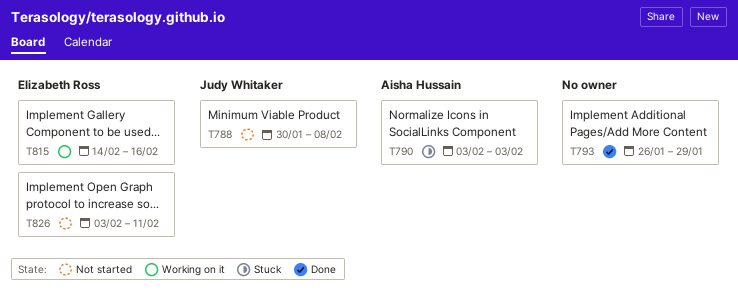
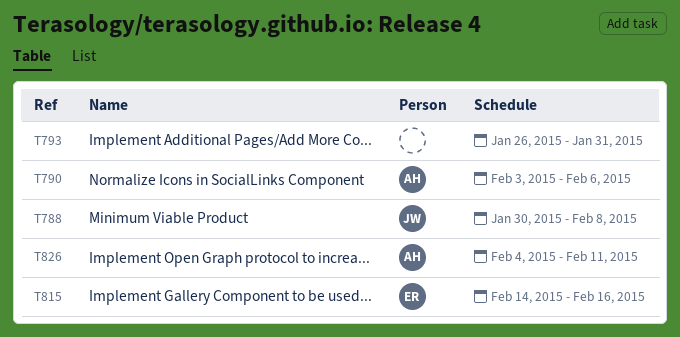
T790, due: Feb 3 -> Feb 6
T793, due: Jan 29 -> Jan 31
T826, owner: Elizabeth Ross -> Aisha Hussain
T826, start: Feb 3 -> Feb 4

